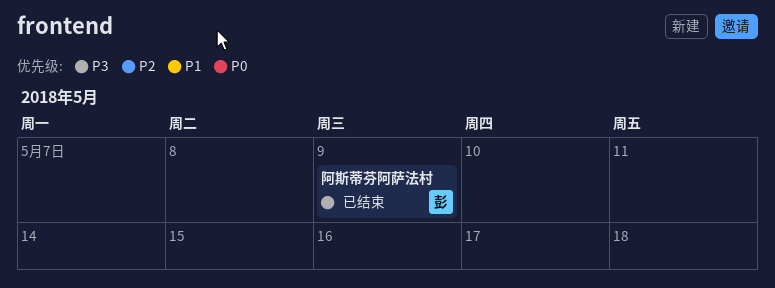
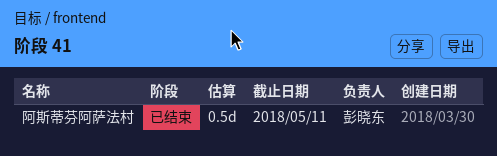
阿斯蒂芬阿萨法村, due: May 9 -> May 11

